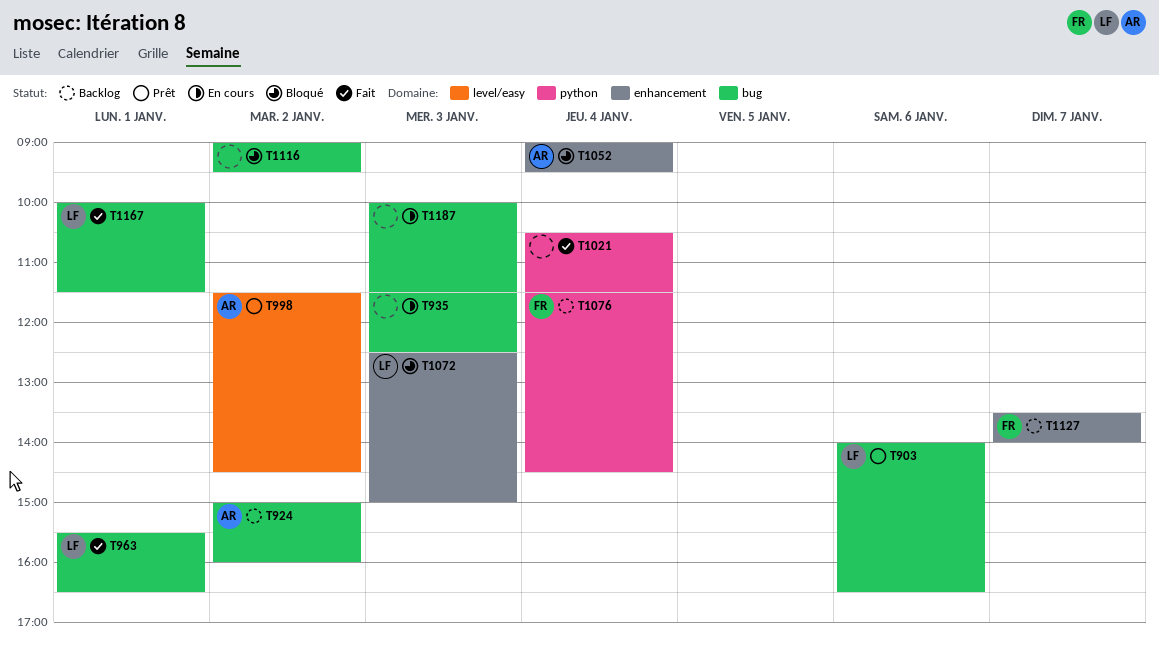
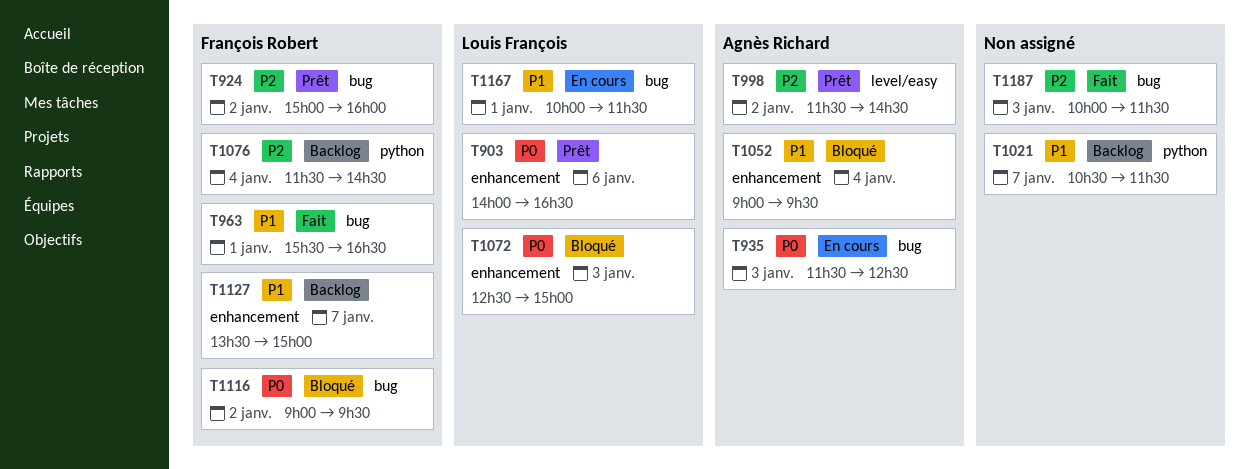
T903, label: bug -> enhancement
T924, status: Backlog -> Prêt
T924, owner: Agnès Richard -> François Robert
T935, owner: none -> Agnès Richard
T963, owner: Louis François -> François Robert
T1021, status: Fait -> Backlog
T1021, day: Jan 4 -> Jan 7
T1116, owner: none -> François Robert
T1127, ends: 14:00 -> 15:00
T1167, status: Fait -> En cours
T1187, status: En cours -> Fait

